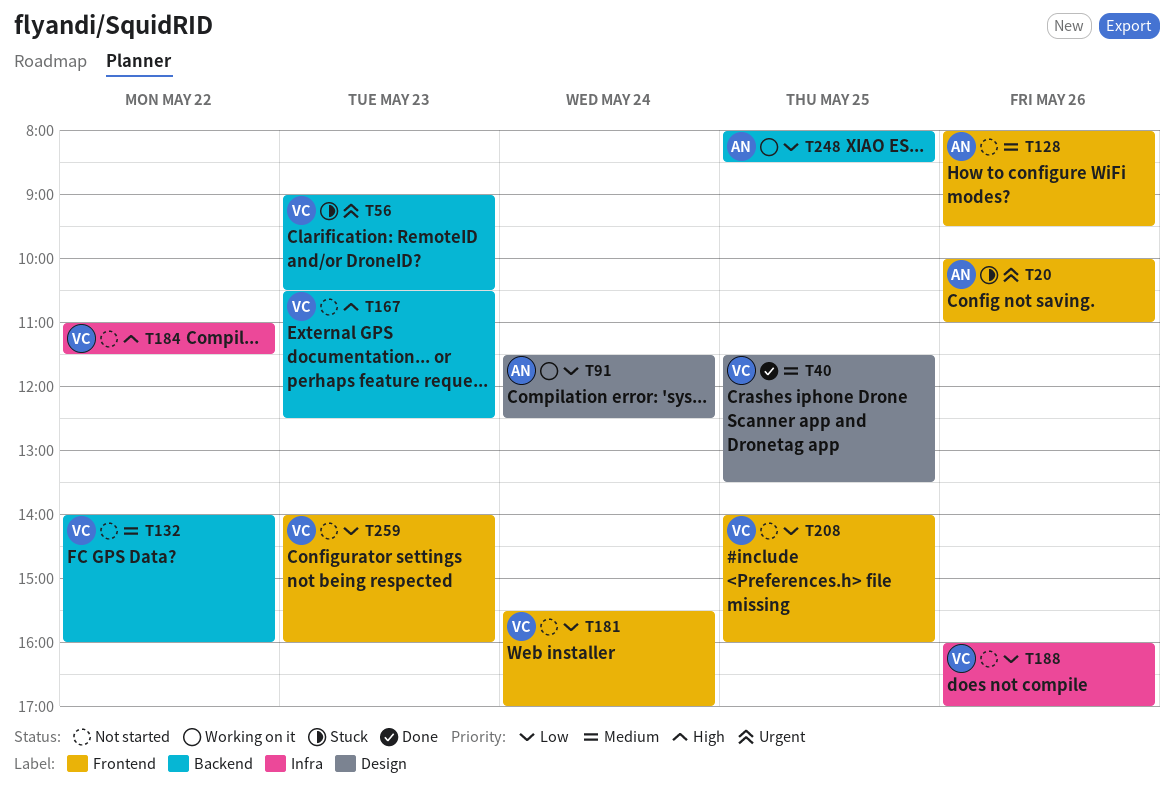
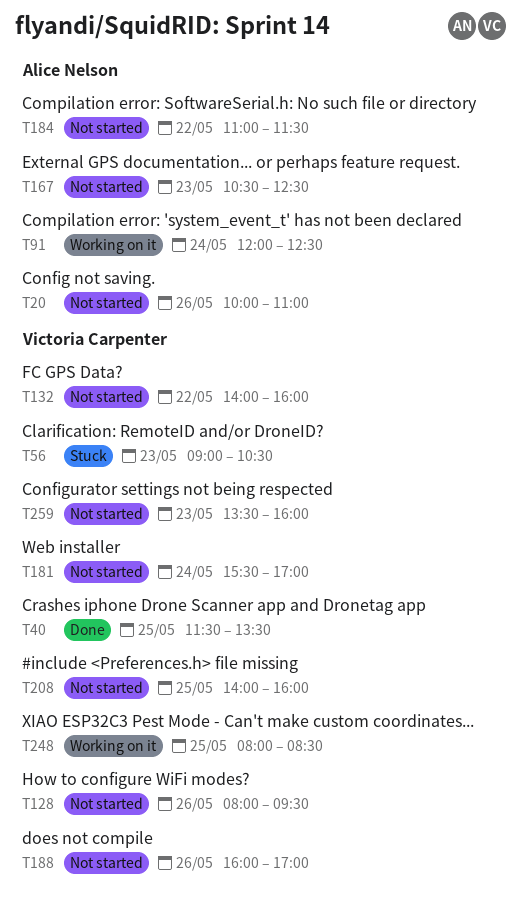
T20, status: Stuck -> Not started
T91, begins: 11:30 -> 12:00
T128, owner: Alice Nelson -> Victoria Carpenter
T167, owner: Victoria Carpenter -> Alice Nelson
T184, owner: Victoria Carpenter -> Alice Nelson
T248, owner: Alice Nelson -> Victoria Carpenter
T259, begins: 14:00 -> 13:30

